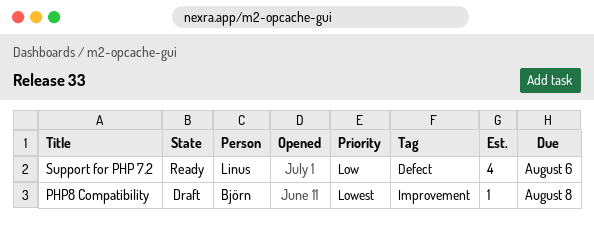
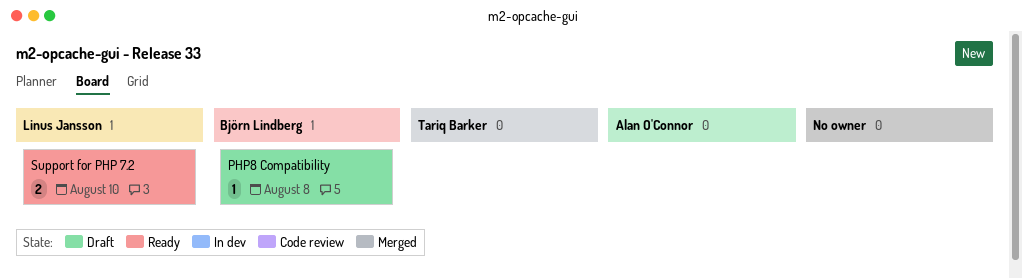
Support for PHP 7.2, estimate: 4 -> 2
Support for PHP 7.2, due: Aug 6 -> Aug 10

